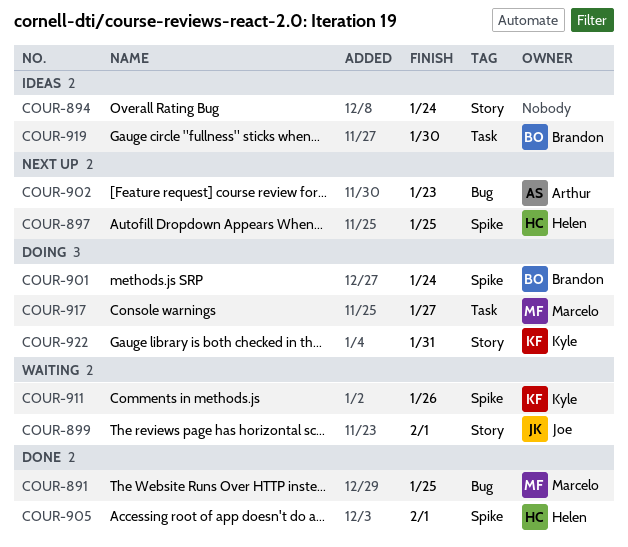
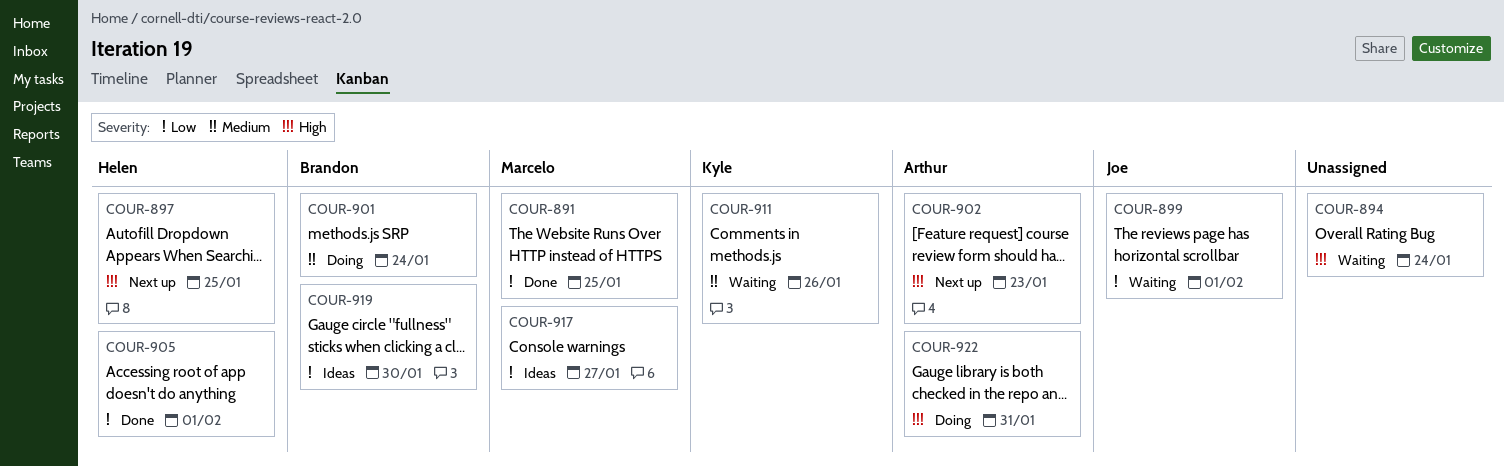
COUR-894, status: Ideas -> Waiting
COUR-917, status: Doing -> Ideas
COUR-922, owner: Kyle -> Arthur

